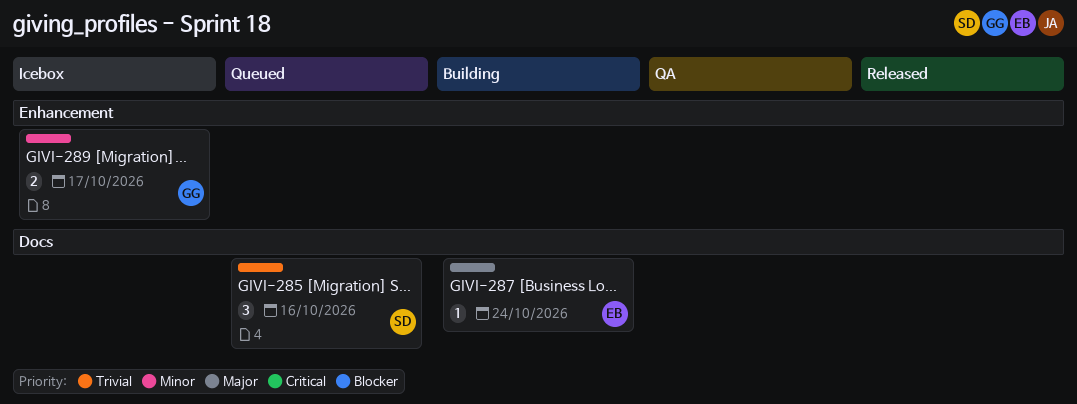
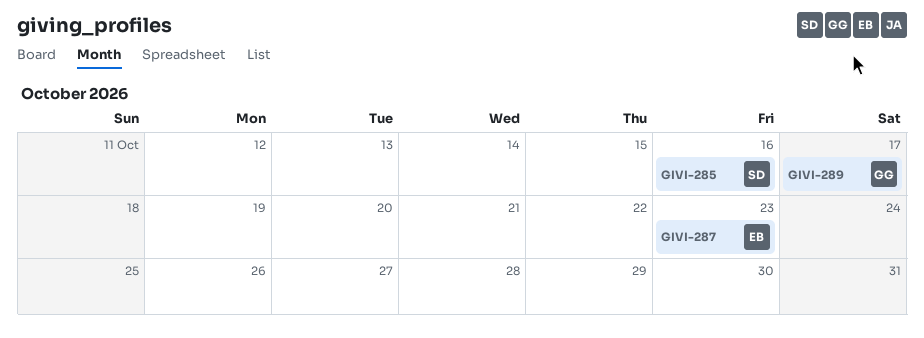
GIVI-287, due: Oct 24 -> Oct 23

